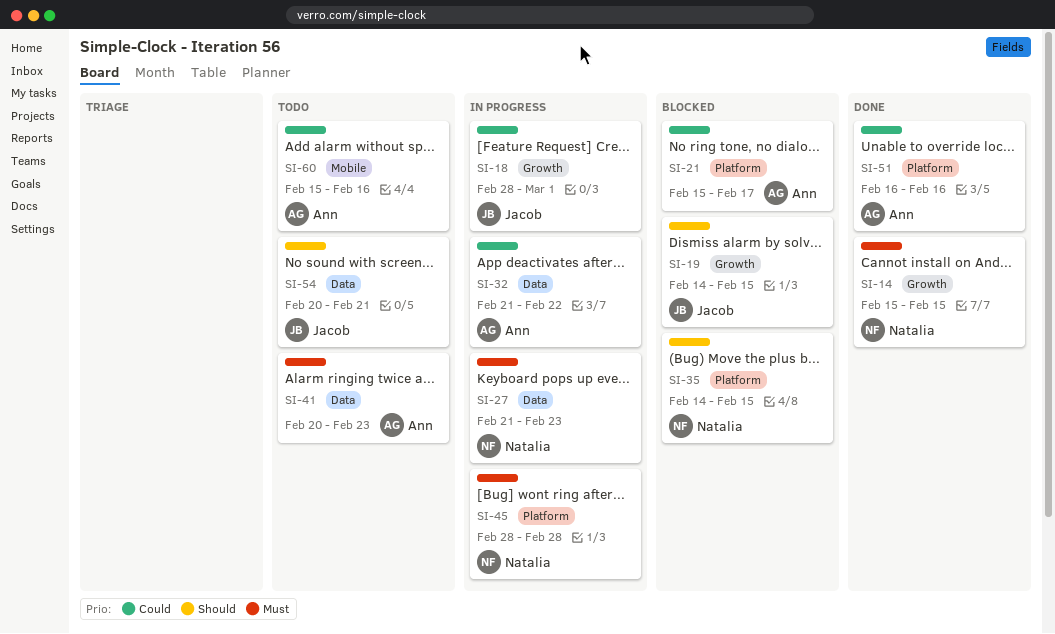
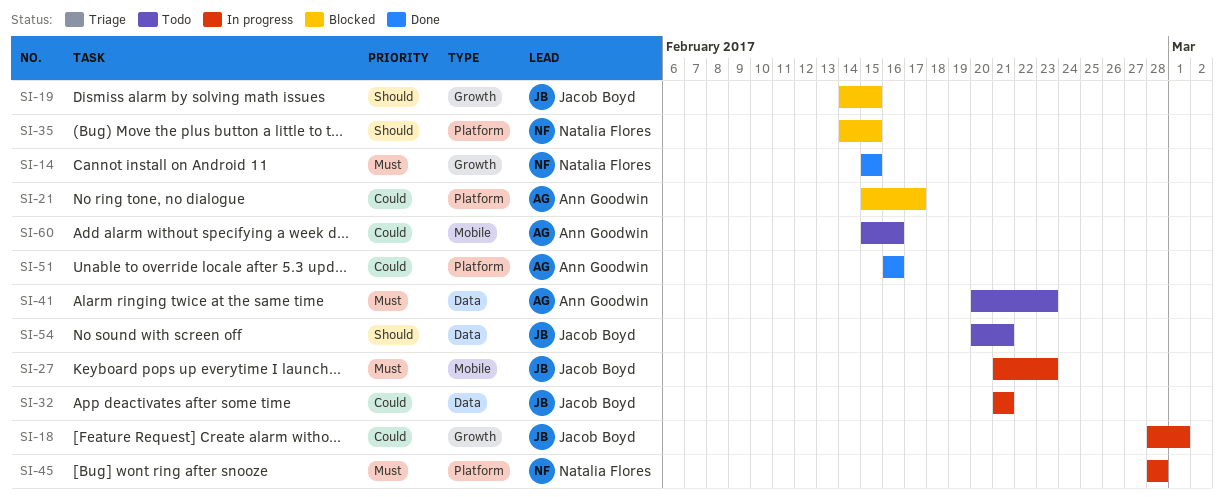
SI-27, owner: Natalia Flores -> Jacob Boyd
SI-27, label: Data -> Mobile
SI-32, owner: Ann Goodwin -> Jacob Boyd
SI-32, due: Feb 22 -> Feb 21

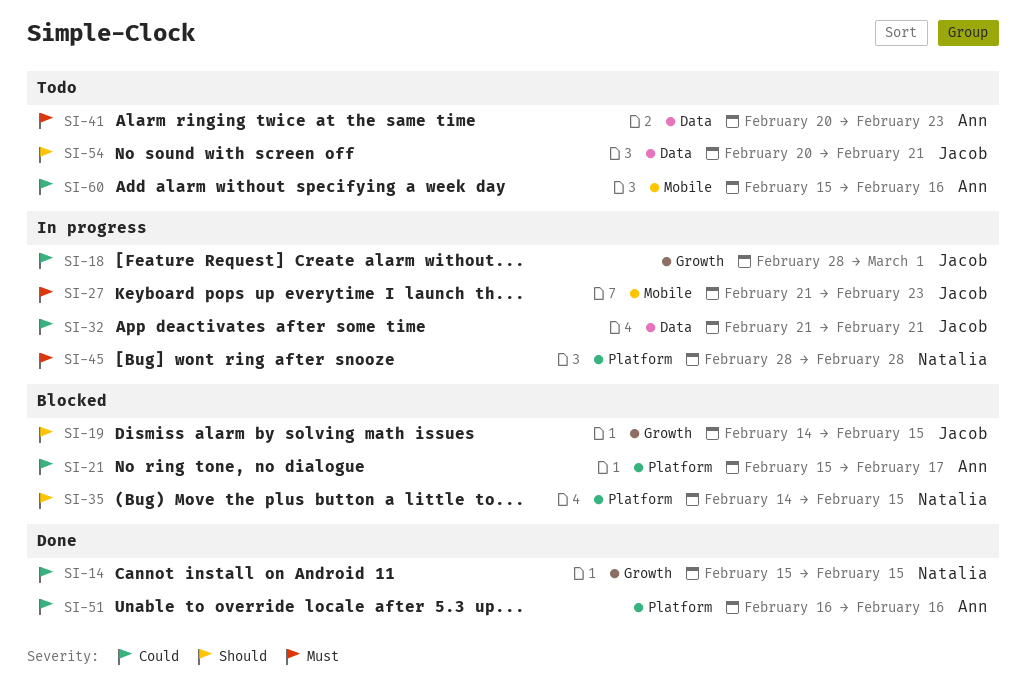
SI-14, priority: Must -> Could

